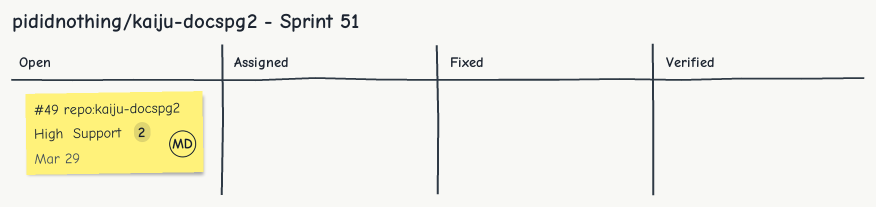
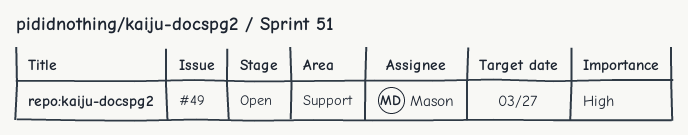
#49, due: Mar 29 -> Mar 27

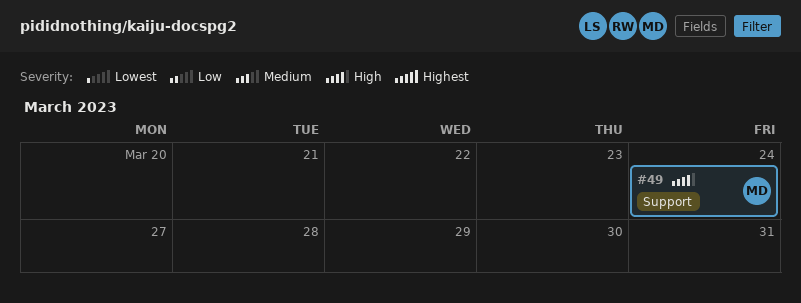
#49, due: Mar 27 -> Mar 24

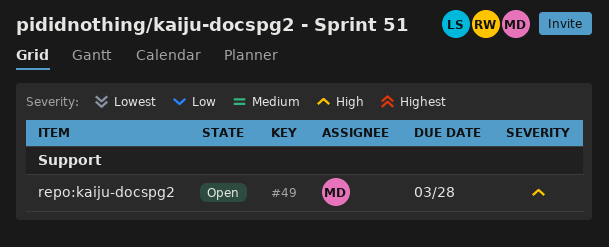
#49, due: Mar 24 -> Mar 28

